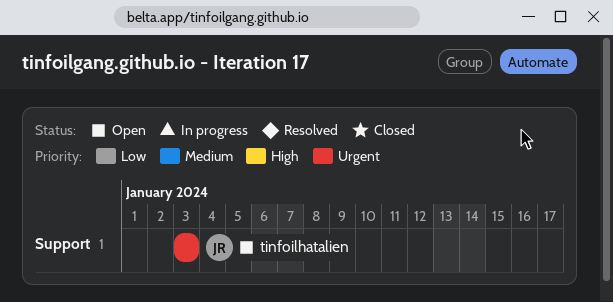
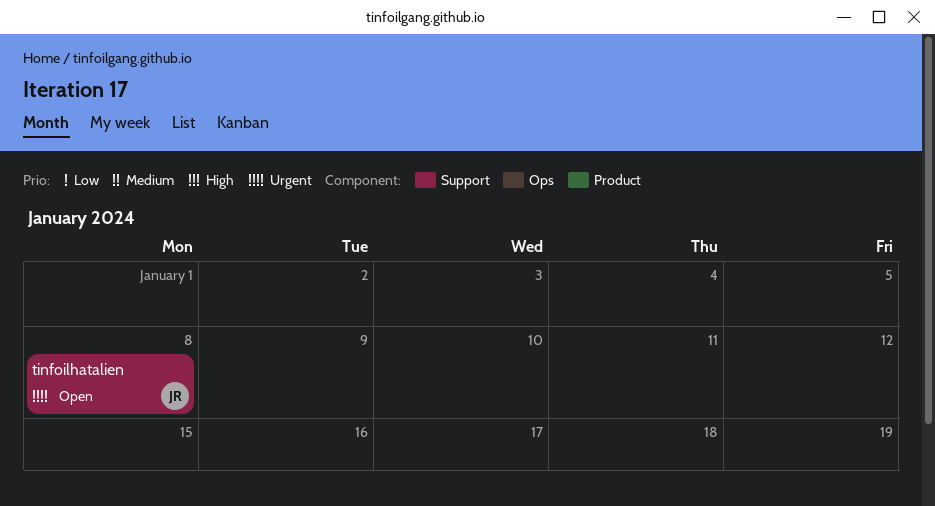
tinfoilhatalien, due: Jan 3 -> Jan 8

